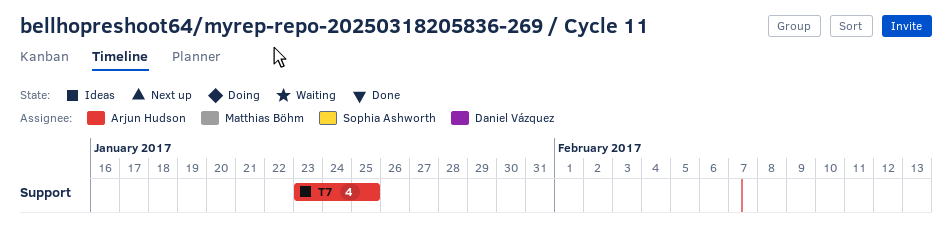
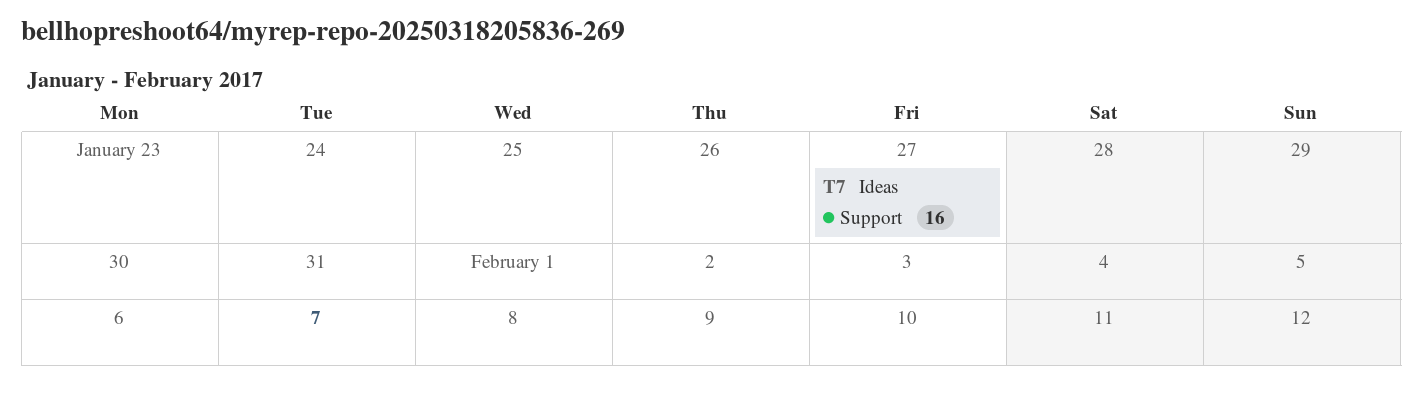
T7, estimate: 4 -> 16
T7, due: Jan 25 -> Jan 27

